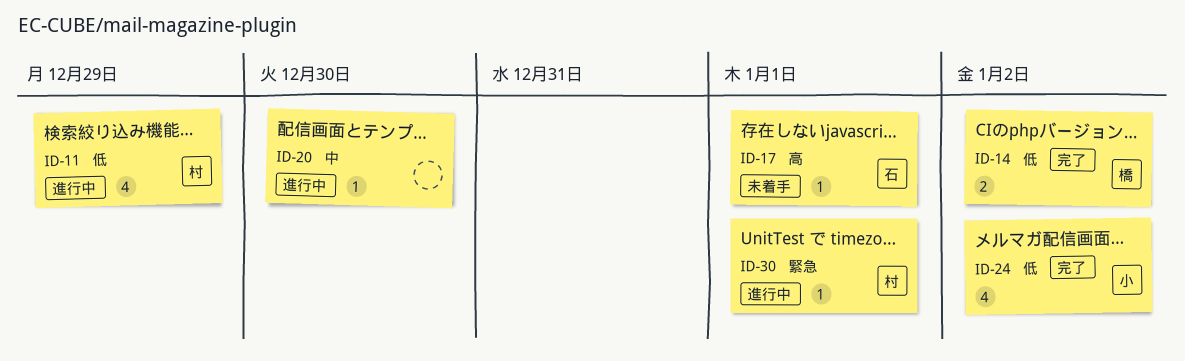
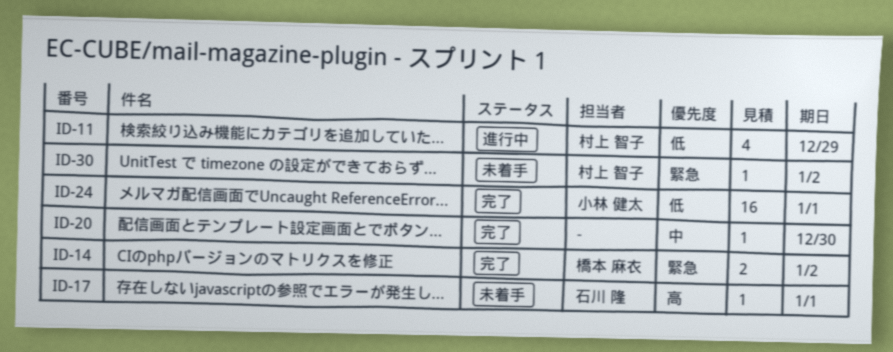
ID-14, priority: 低 -> 緊急
ID-20, status: 進行中 -> 完了
ID-24, estimate: 4 -> 16
ID-24, due: Jan 2 -> Jan 1
ID-30, status: 進行中 -> 未着手
ID-30, due: Jan 1 -> Jan 2

